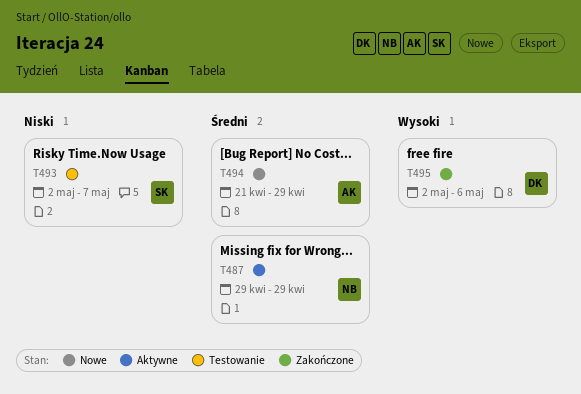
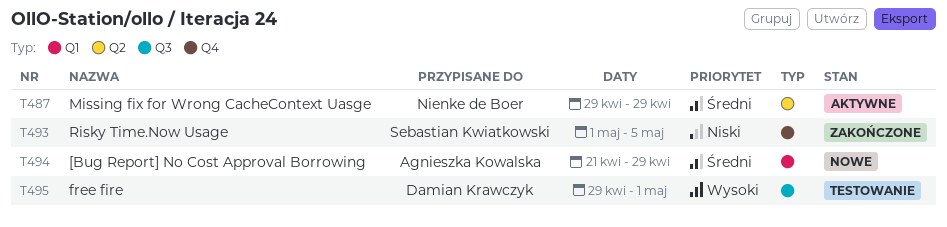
T493, status: Testowanie -> Zakończone
T493, start: May 2 -> May 1
T493, due: May 7 -> May 5
T495, status: Zakończone -> Testowanie
T495, start: May 2 -> Apr 29
T495, due: May 6 -> May 1

